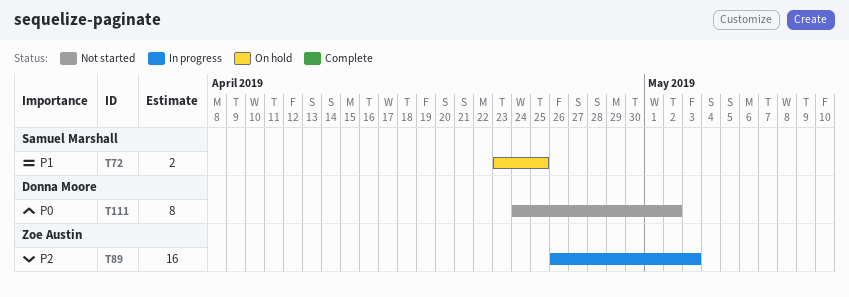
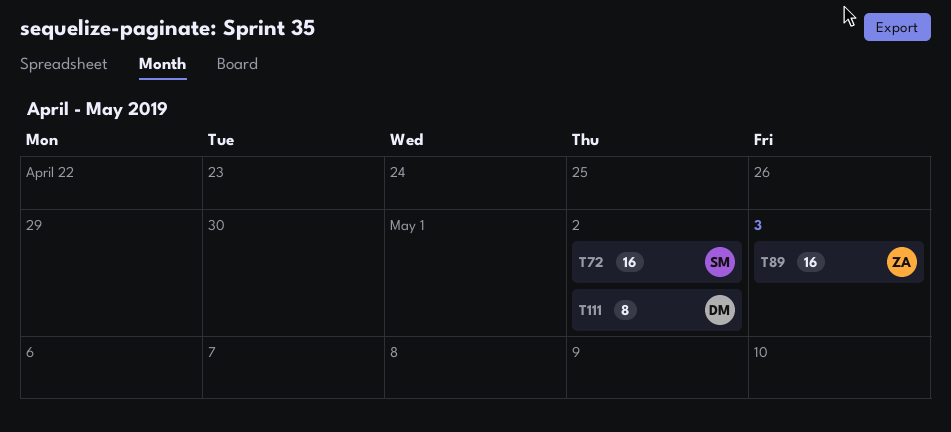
T72, estimate: 2 -> 16
T72, due: Apr 25 -> May 2

